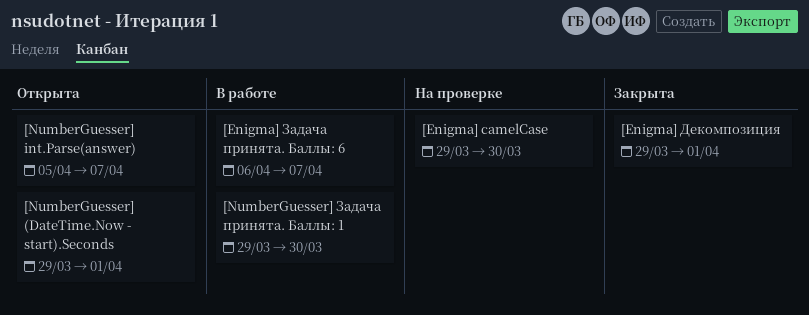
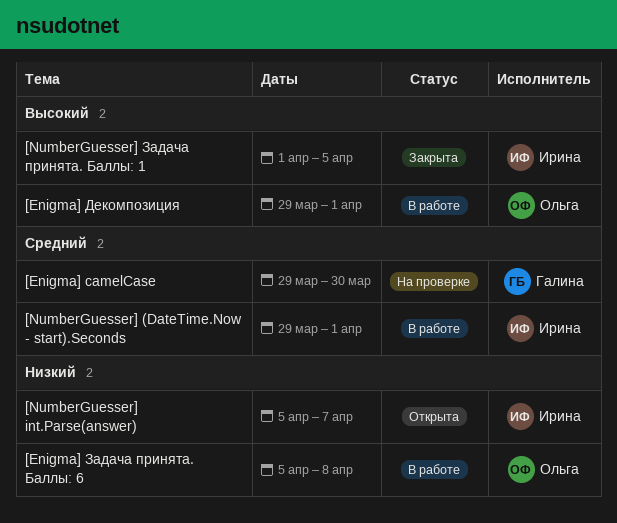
[Enigma] Декомпозиция, status: Закрыта -> В работе
[Enigma] Задача принята. Баллы: 6, start: Apr 6 -> Apr 5
[Enigma] Задача принята. Баллы: 6, due: Apr 7 -> Apr 8
[NumberGuesser] (DateTime.Now - start).Seconds, status: Открыта -> В работе
[NumberGuesser] Задача принята. Баллы: 1, status: В работе -> Закрыта
[NumberGuesser] Задача принята. Баллы: 1, start: Mar 29 -> Apr 1
[NumberGuesser] Задача принята. Баллы: 1, due: Mar 30 -> Apr 5

